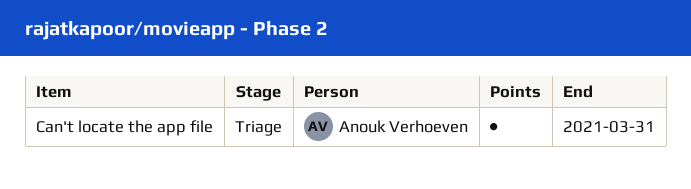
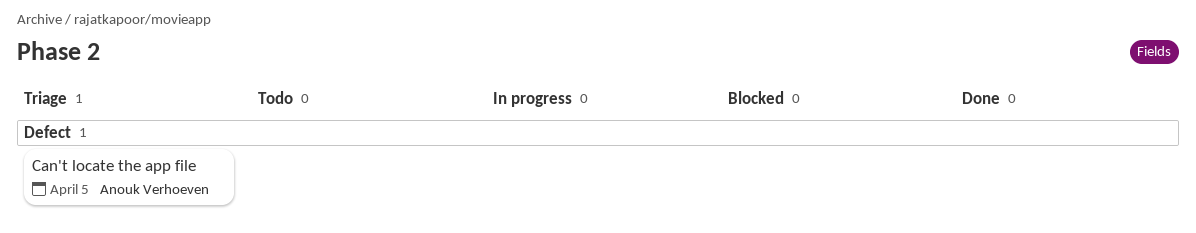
Can't locate the app file, due: Mar 31 -> Apr 5

